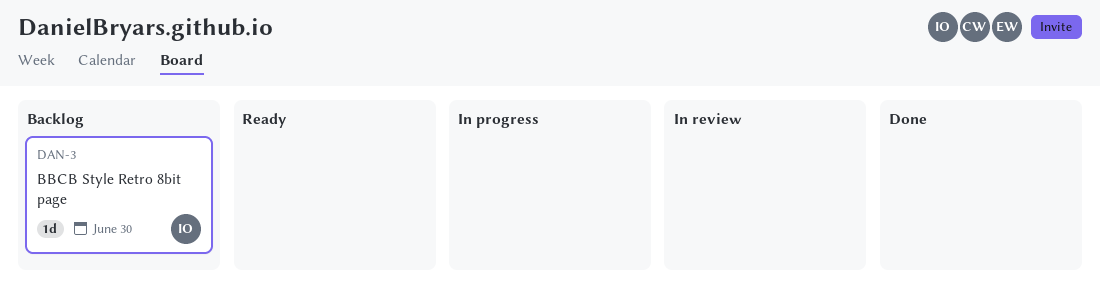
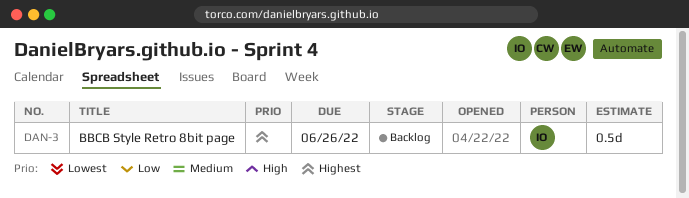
DAN-3, estimate: 1d -> 0.5d
DAN-3, due: Jun 30 -> Jun 26

